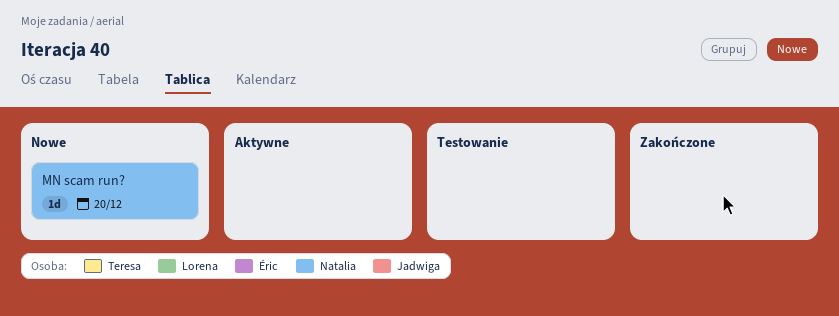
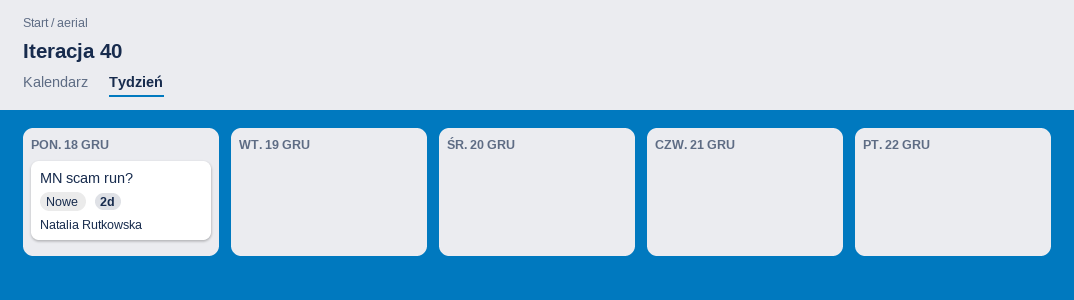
MN scam run?, estimate: 1d -> 2d
MN scam run?, due: Dec 20 -> Dec 18

